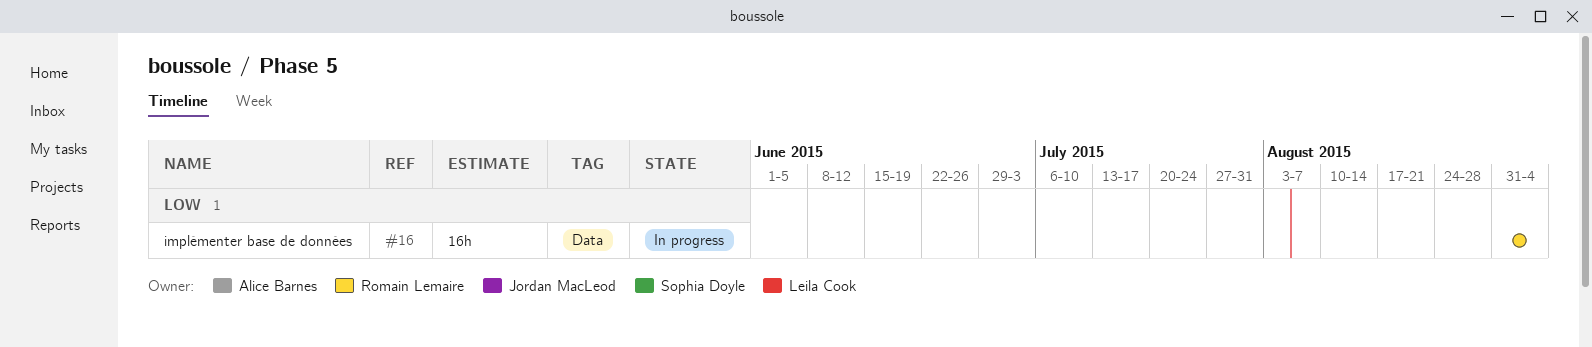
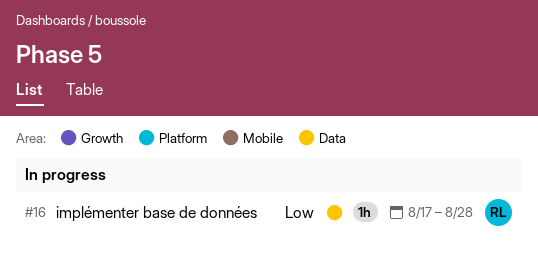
#16, estimate: 16h -> 1h
#16, start: Aug 31 -> Aug 17
#16, due: Sep 4 -> Aug 28

